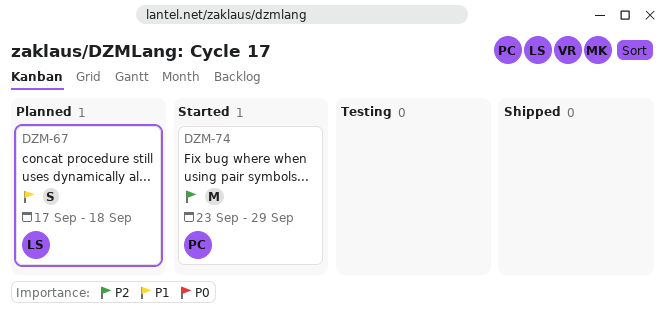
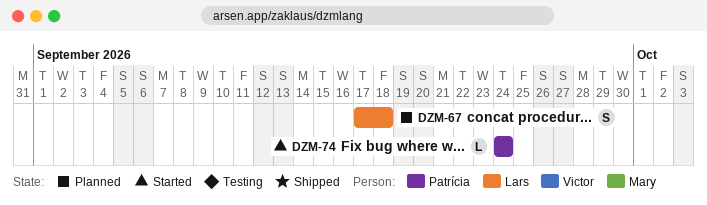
DZM-74, estimate: M -> L
DZM-74, start: Sep 23 -> Sep 24
DZM-74, due: Sep 29 -> Sep 24

